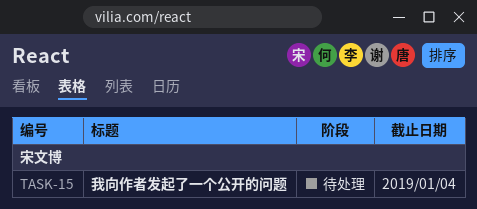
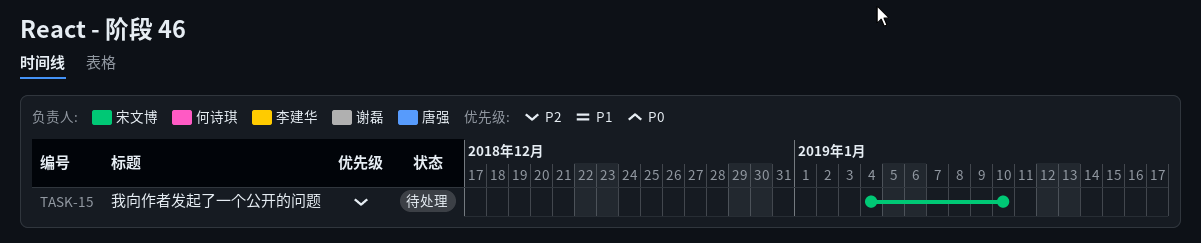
TASK-15, due: Jan 4 -> Jan 10

